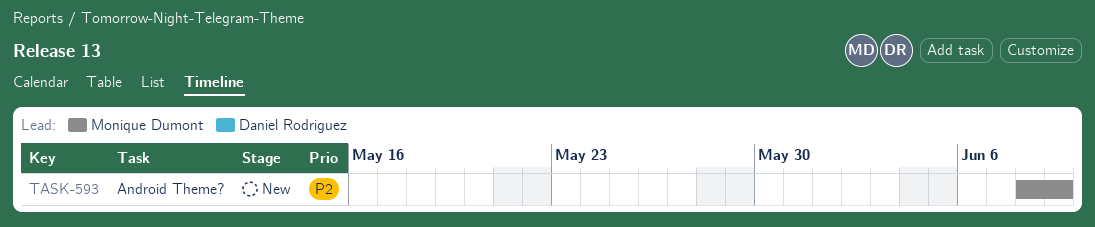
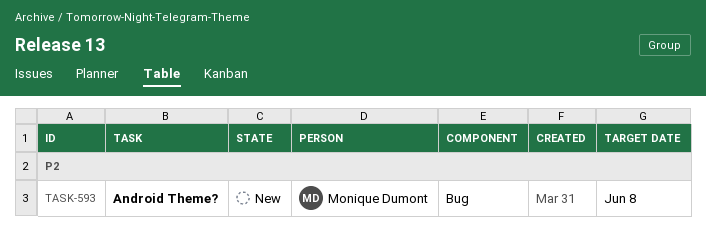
TASK-593, due: Jun 9 -> Jun 8

